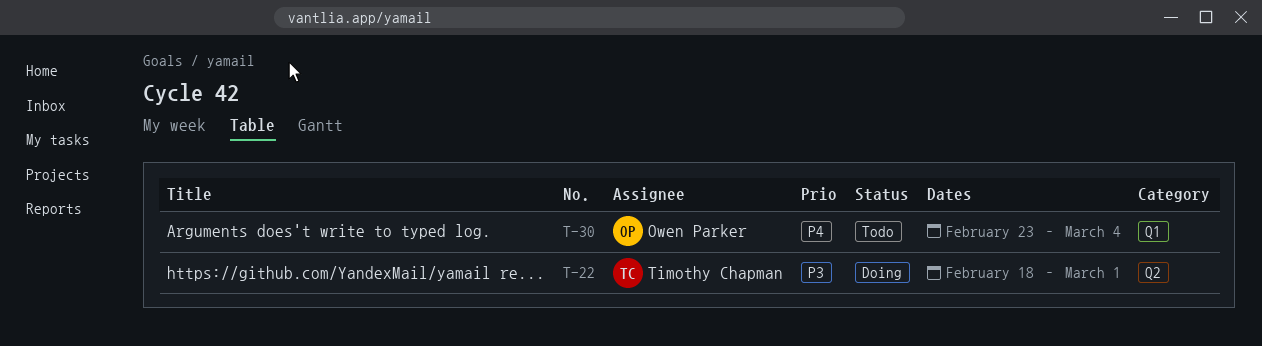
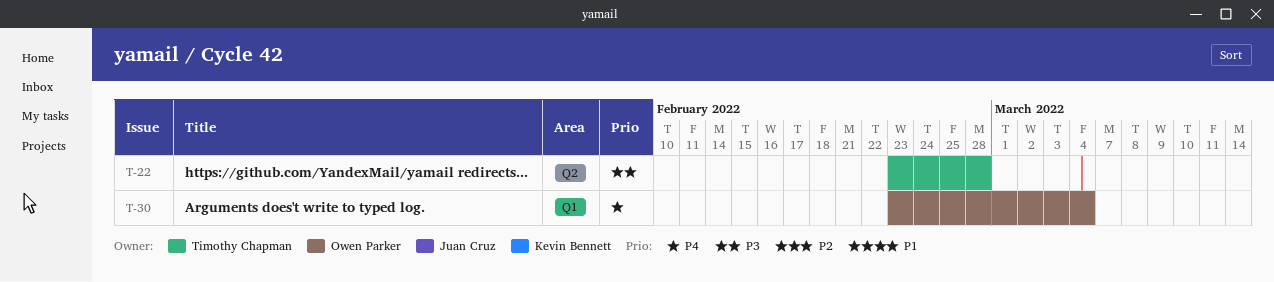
T-22, start: Feb 18 -> Feb 23
T-22, due: Mar 1 -> Feb 28

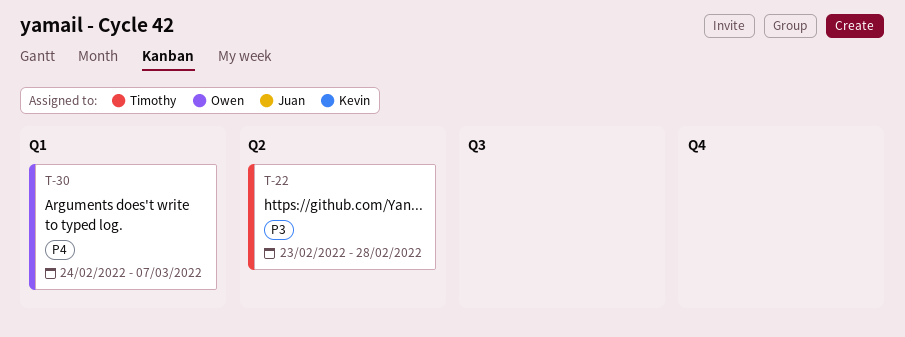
T-30, start: Feb 23 -> Feb 24
T-30, due: Mar 4 -> Mar 7

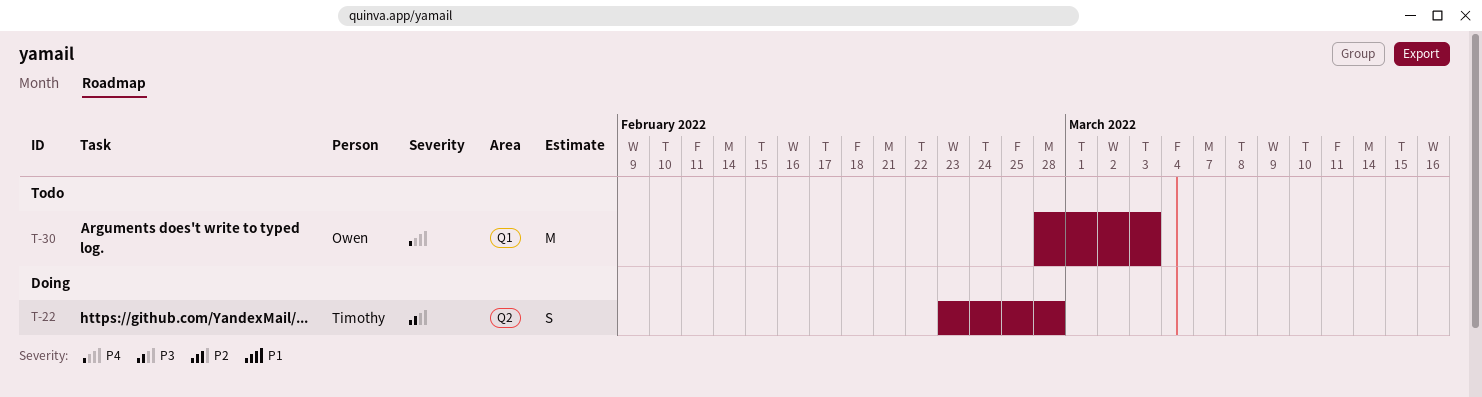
T-30, start: Feb 24 -> Feb 28
T-30, due: Mar 7 -> Mar 3

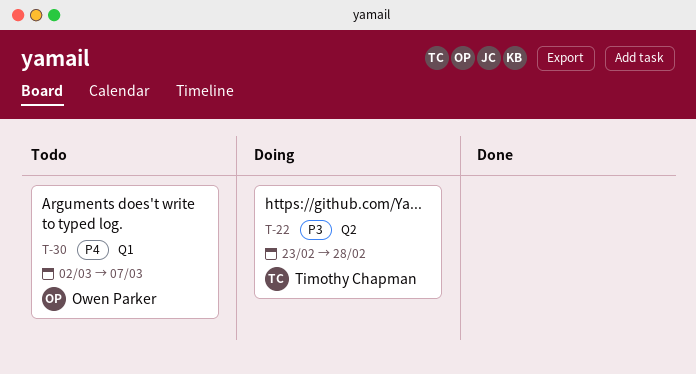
T-30, start: Feb 28 -> Mar 2
T-30, due: Mar 3 -> Mar 7

